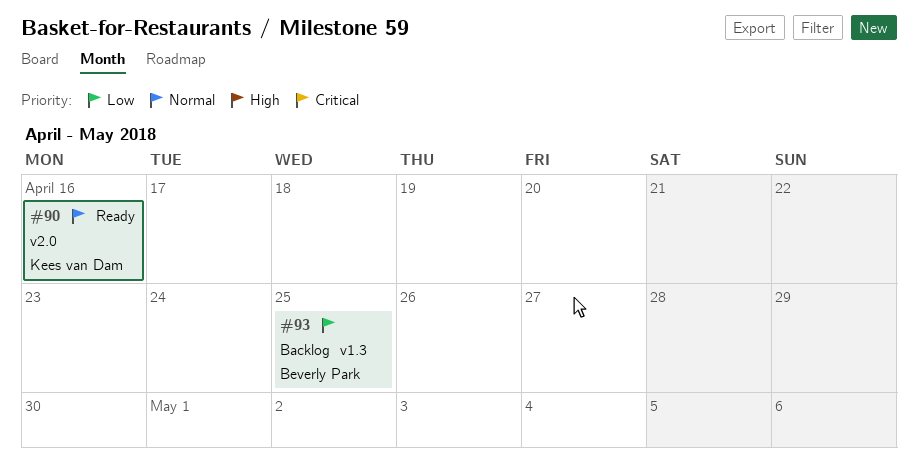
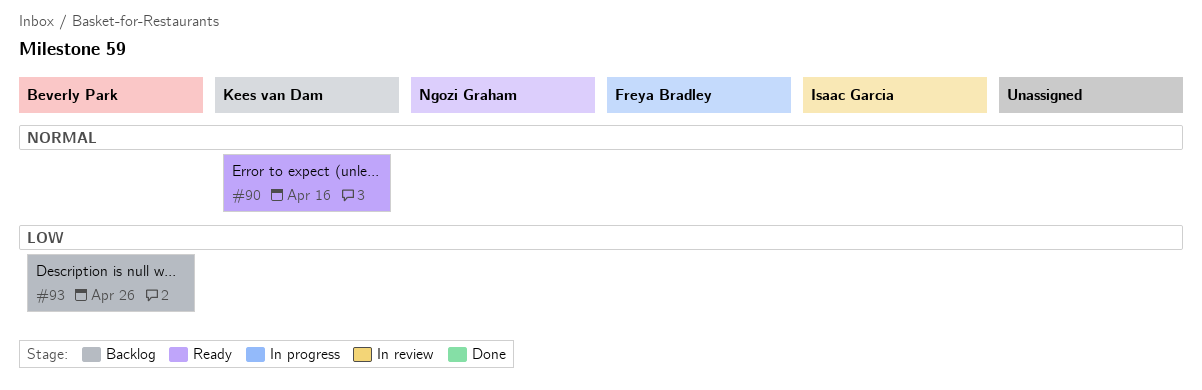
#93, due: Apr 25 -> Apr 26

